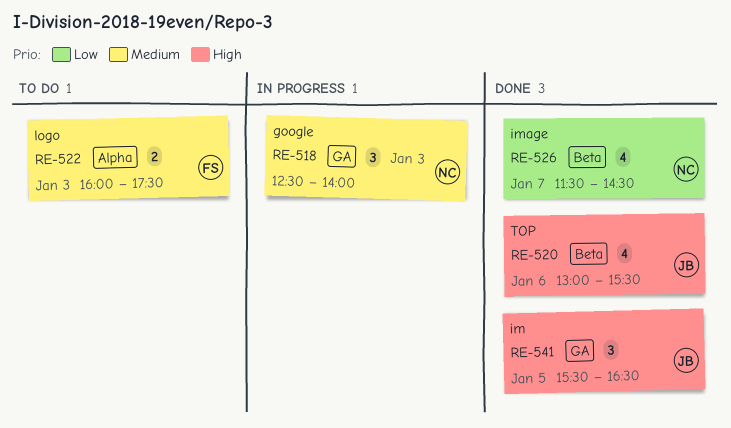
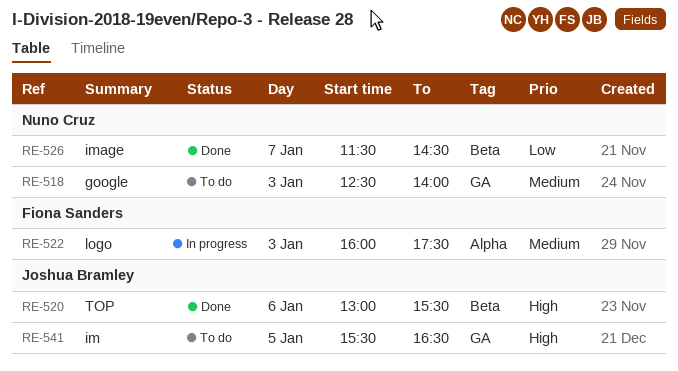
RE-518, status: In progress -> To do
RE-522, status: To do -> In progress
RE-541, status: Done -> To do

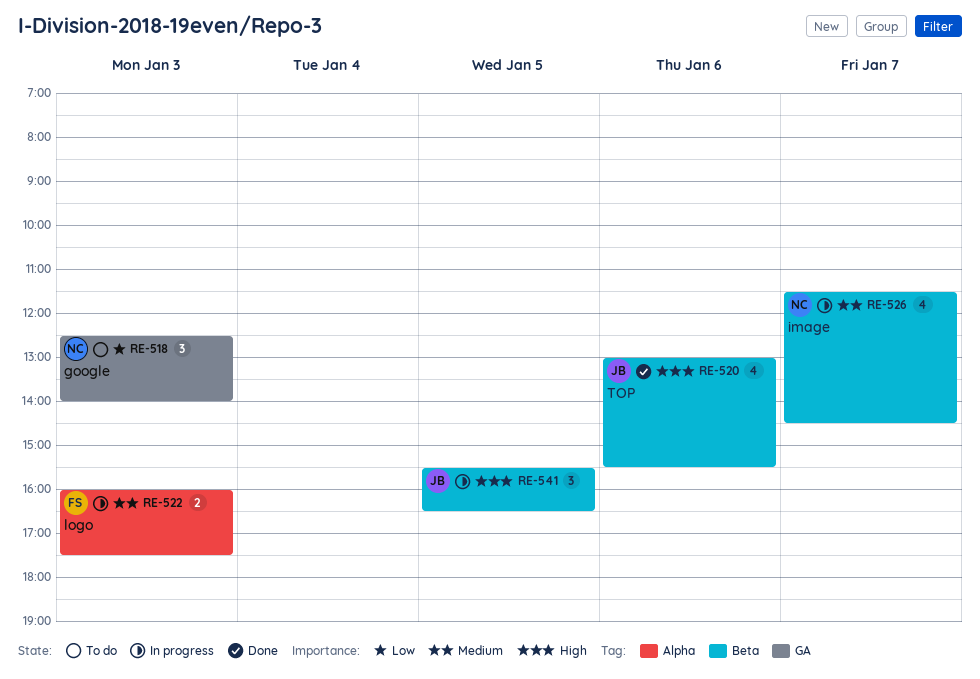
RE-518, priority: Medium -> Low
RE-526, status: Done -> In progress
RE-526, priority: Low -> Medium
RE-541, status: To do -> In progress
RE-541, label: GA -> Beta

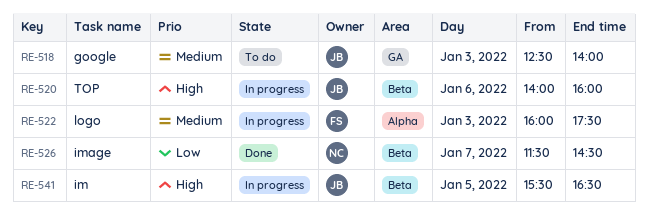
RE-518, owner: NC -> JB
RE-518, priority: Low -> Medium
RE-520, status: Done -> In progress
RE-520, begins: 13:00 -> 14:00
RE-520, ends: 15:30 -> 16:00
RE-526, status: In progress -> Done
RE-526, priority: Medium -> Low

